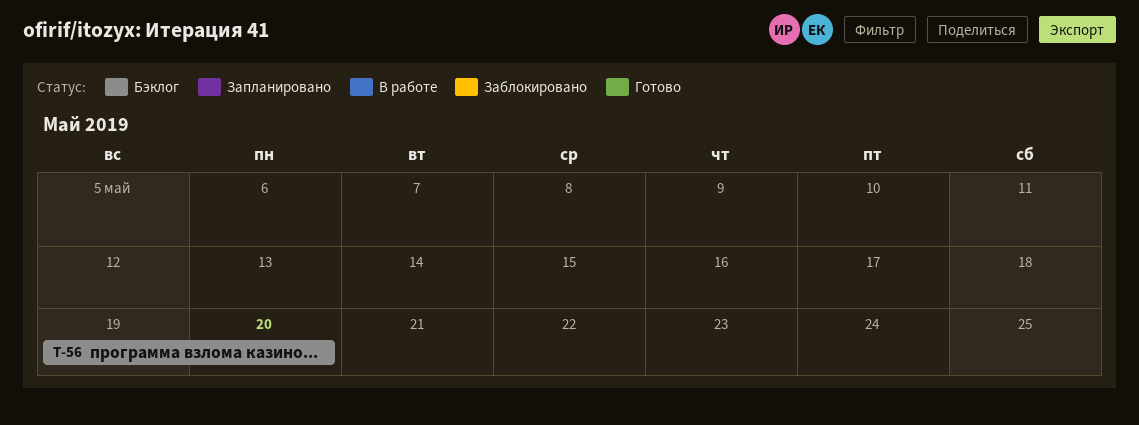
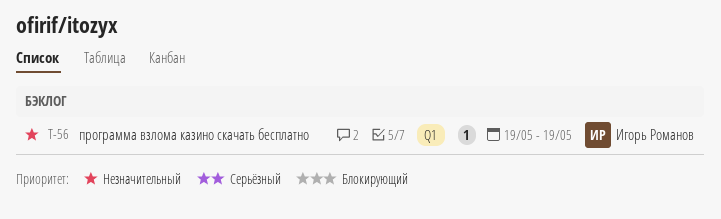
T-56, due: May 20 -> May 19

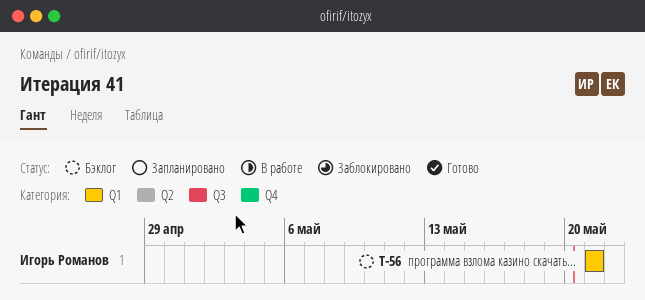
T-56, start: May 19 -> May 21
T-56, due: May 19 -> May 21

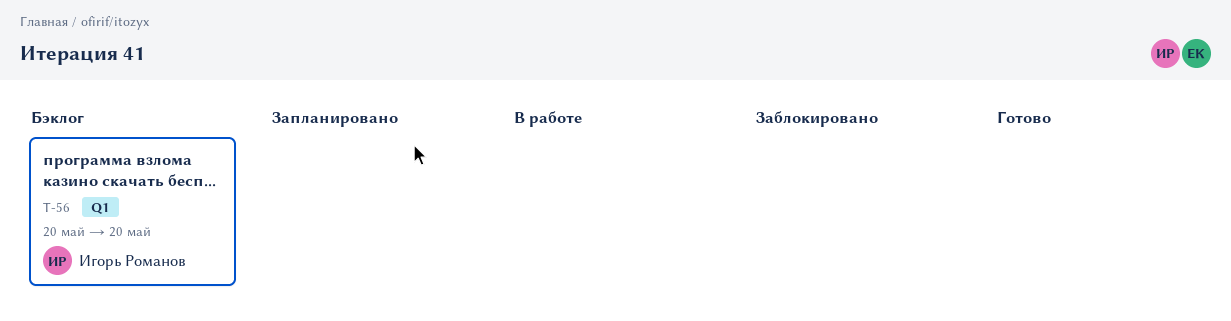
T-56, start: May 21 -> May 20
T-56, due: May 21 -> May 20

